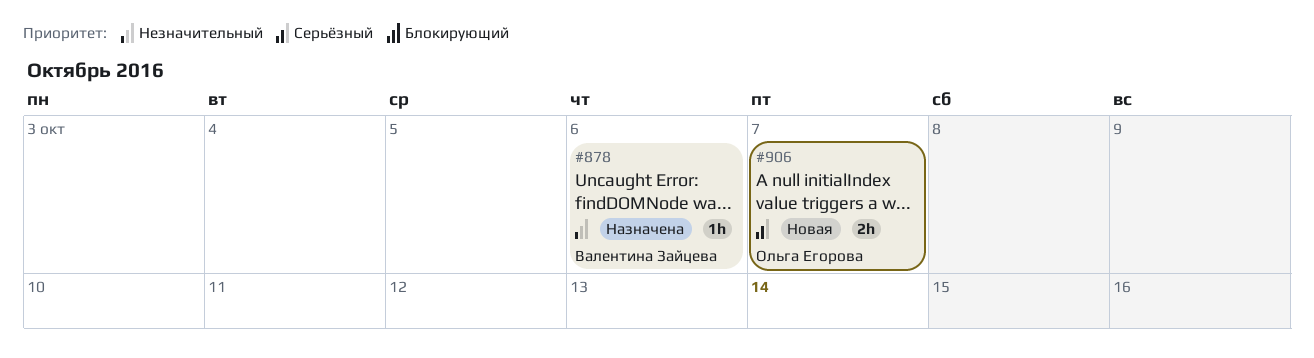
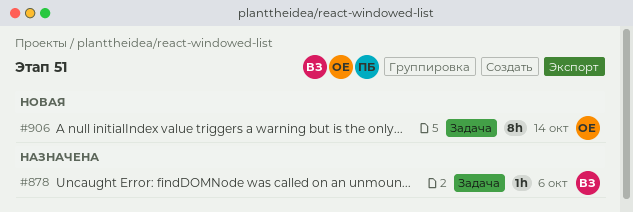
#906, estimate: 2h -> 8h
#906, due: Oct 7 -> Oct 14

